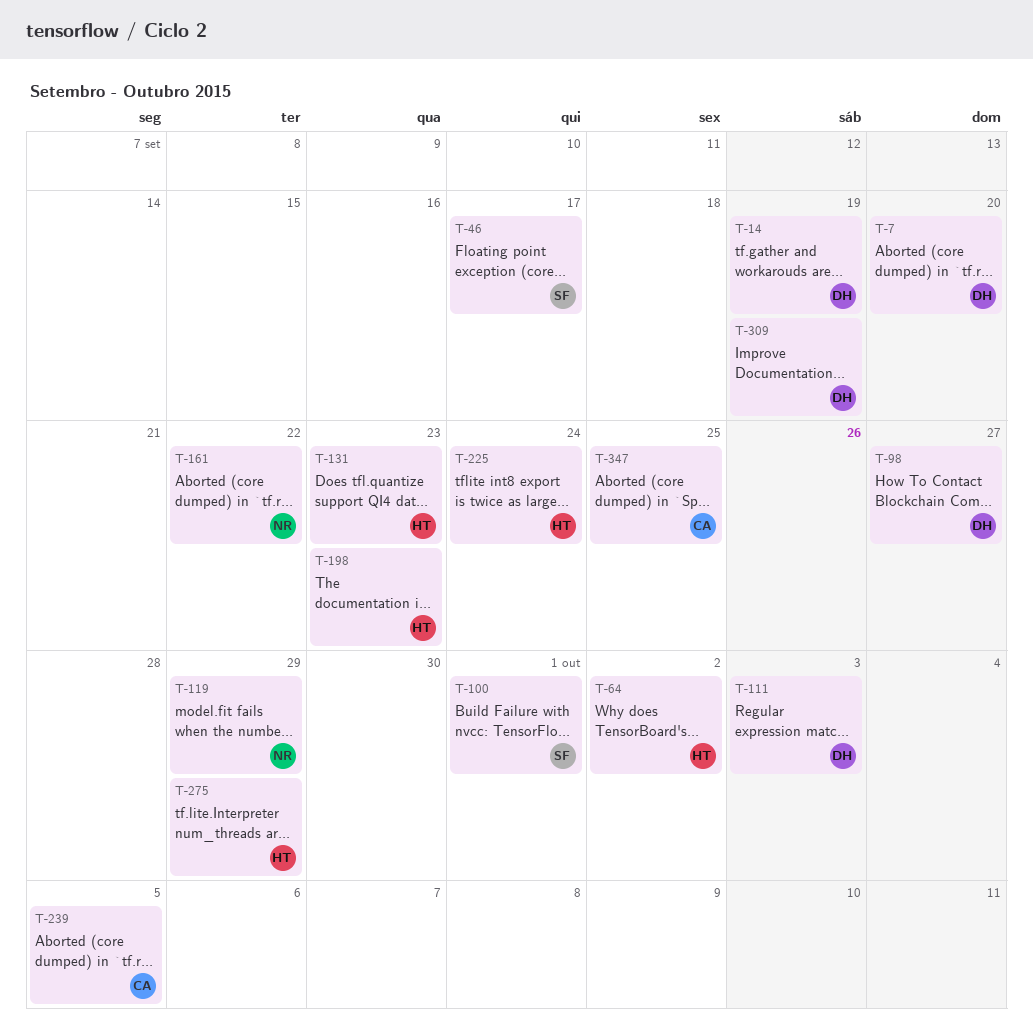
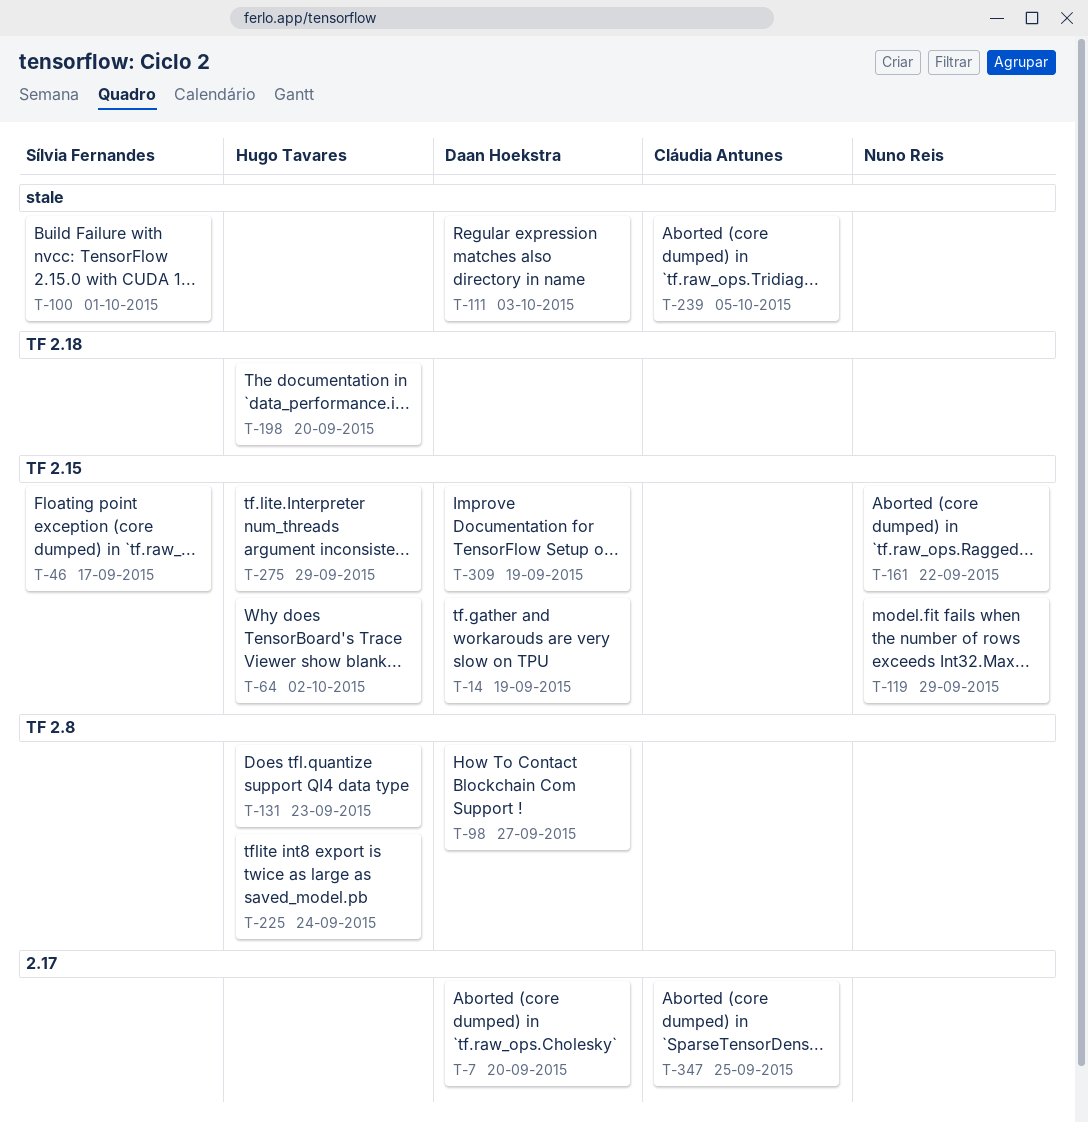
T-198, due: Sep 23 -> Sep 20

